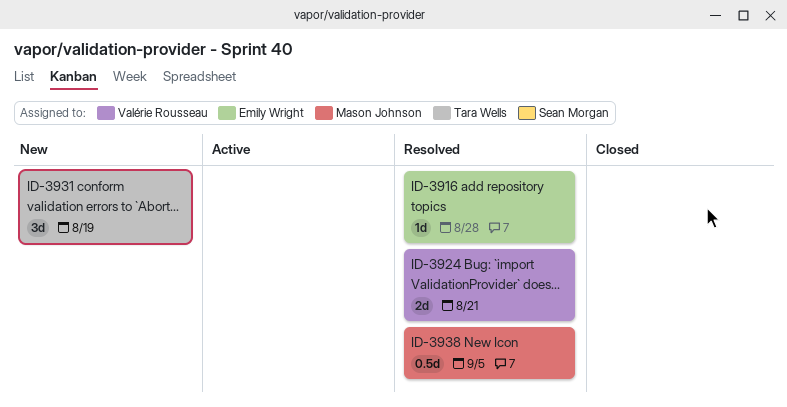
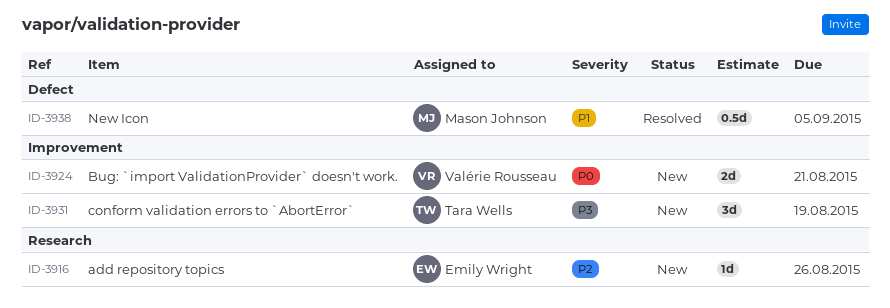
ID-3916, status: Resolved -> New
ID-3916, due: Aug 28 -> Aug 26
ID-3924, status: Resolved -> New

